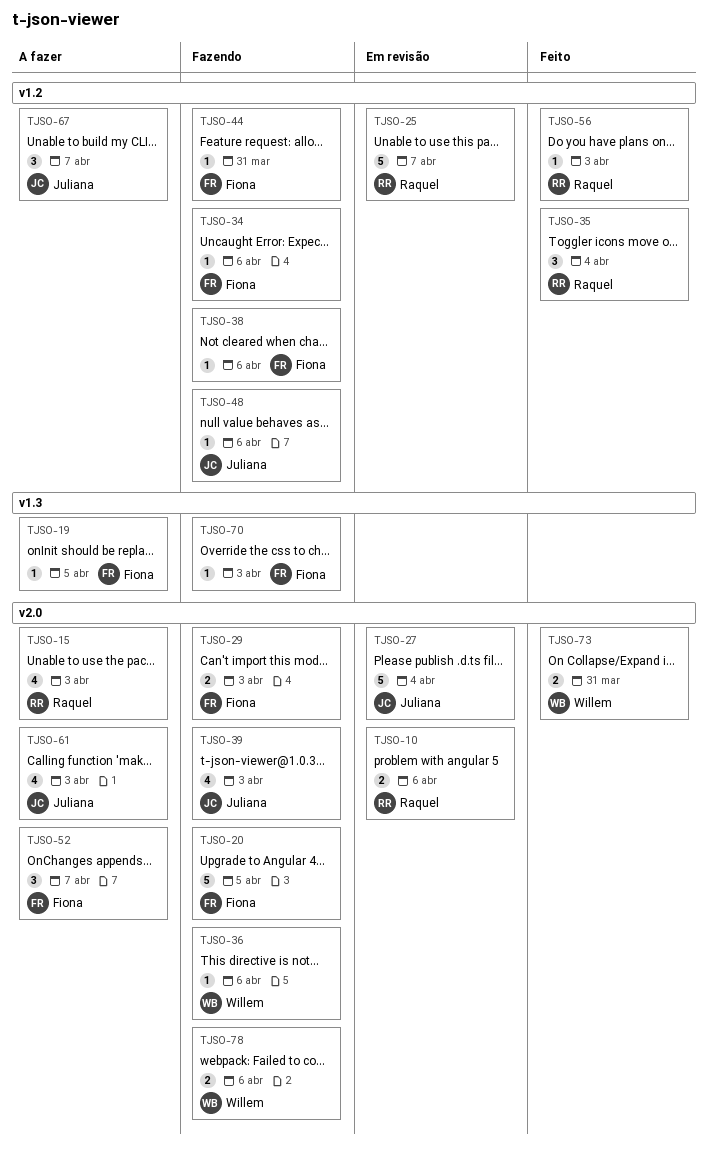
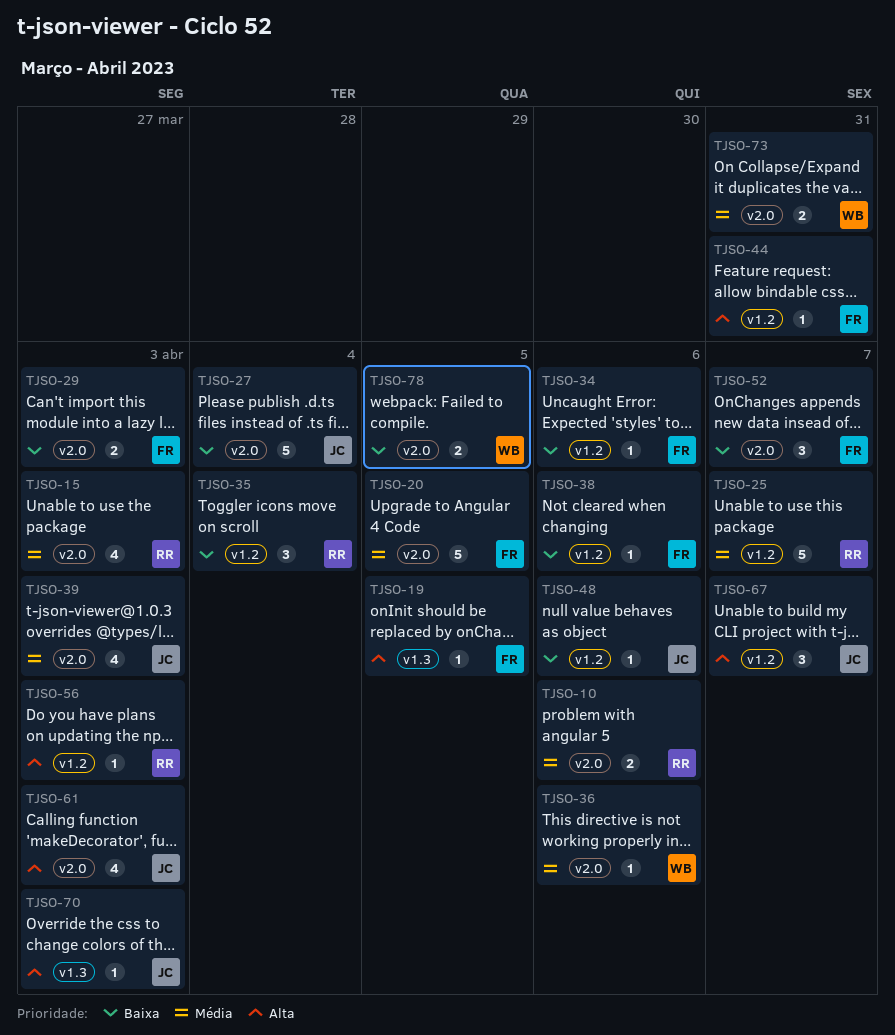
TJSO-70, owner: Fiona -> Juliana
TJSO-78, due: Apr 6 -> Apr 5

